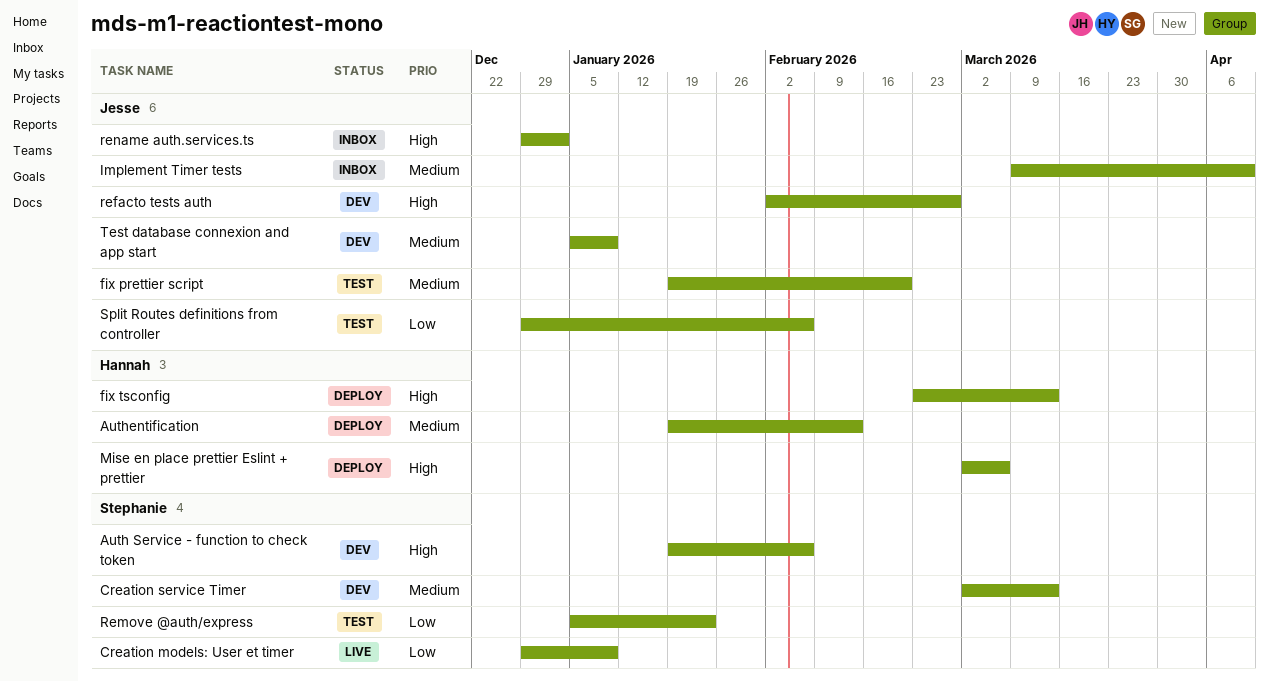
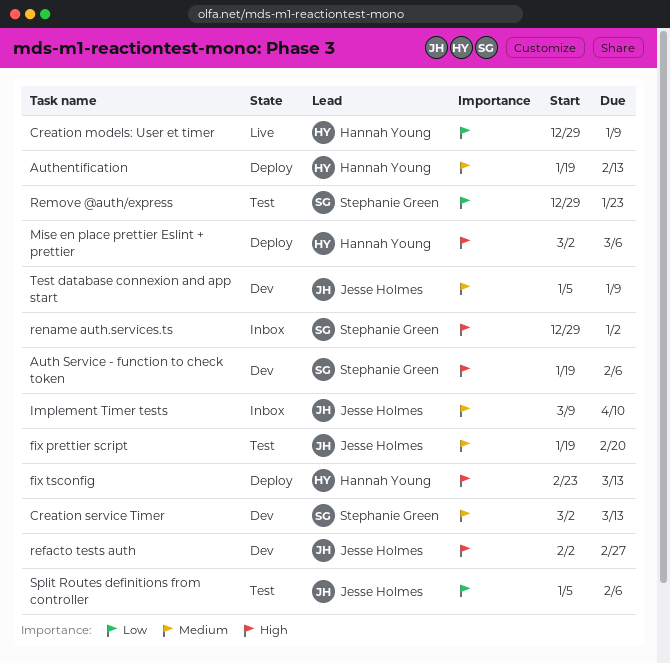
Creation models: User et timer, owner: Stephanie Green -> Hannah Young
Remove @auth/express, start: Jan 5 -> Dec 29
rename auth.services.ts, owner: Jesse Holmes -> Stephanie Green
Split Routes definitions from controller, start: Dec 29 -> Jan 5

